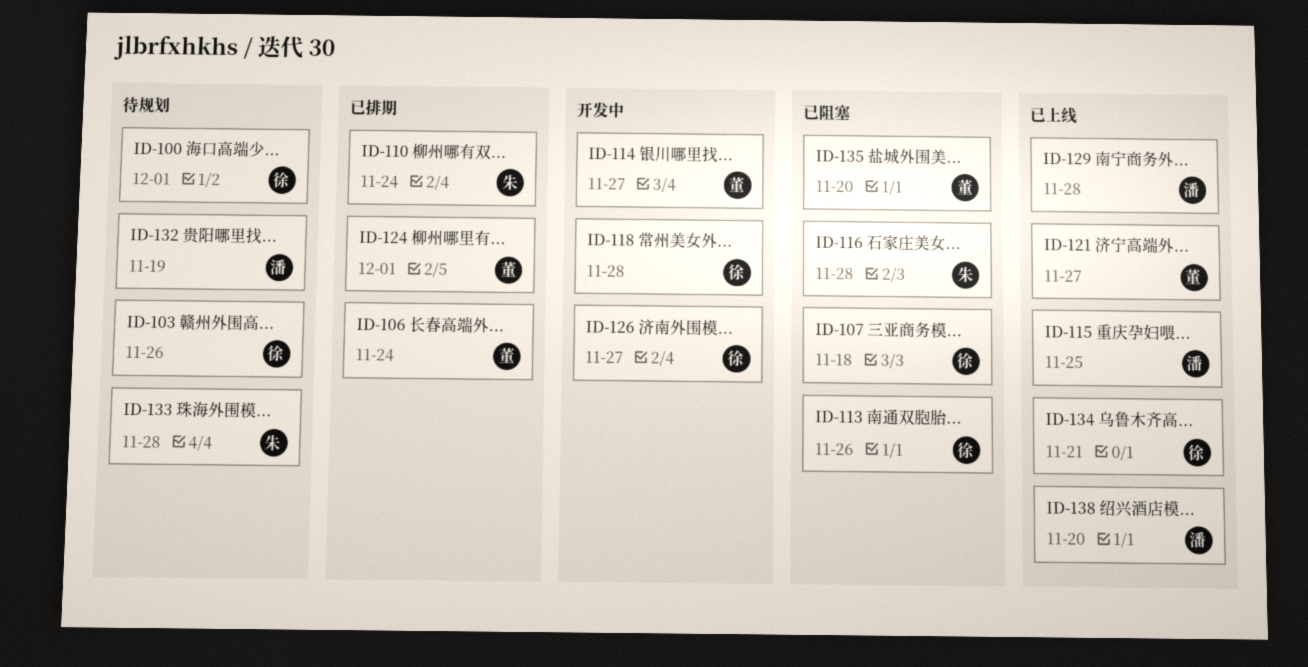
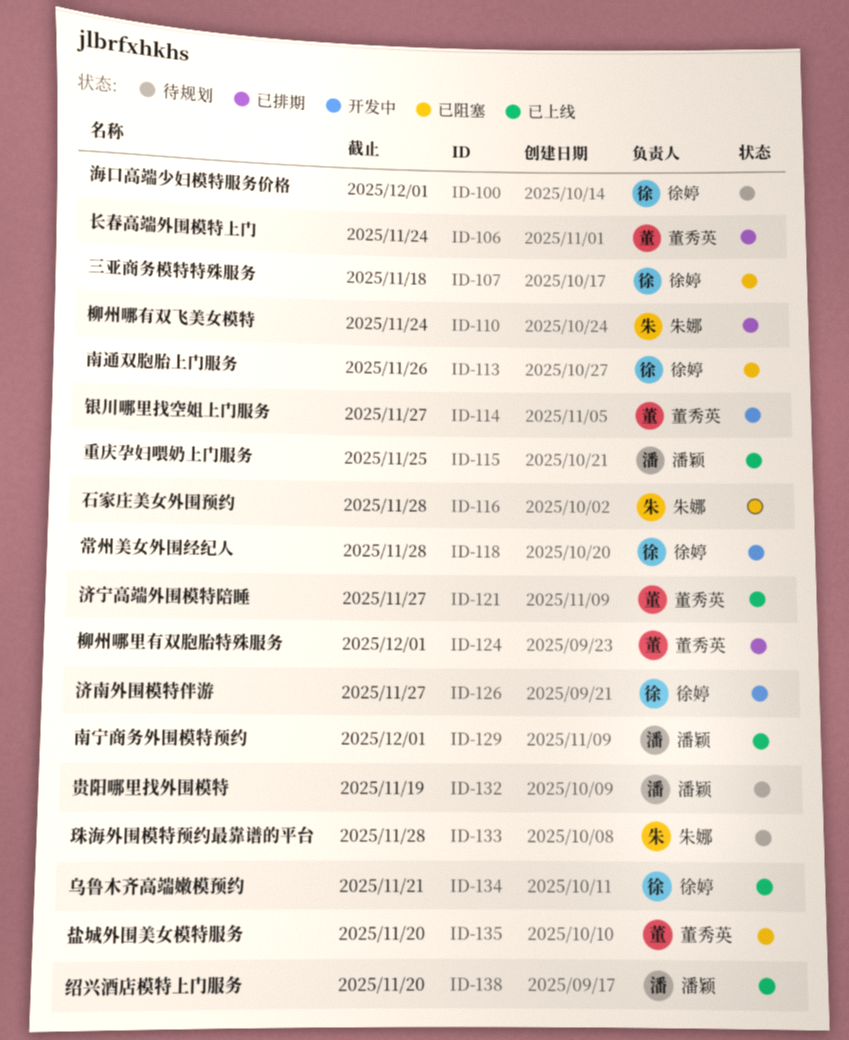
ID-103: present -> none
ID-129, due: Nov 28 -> Dec 1

